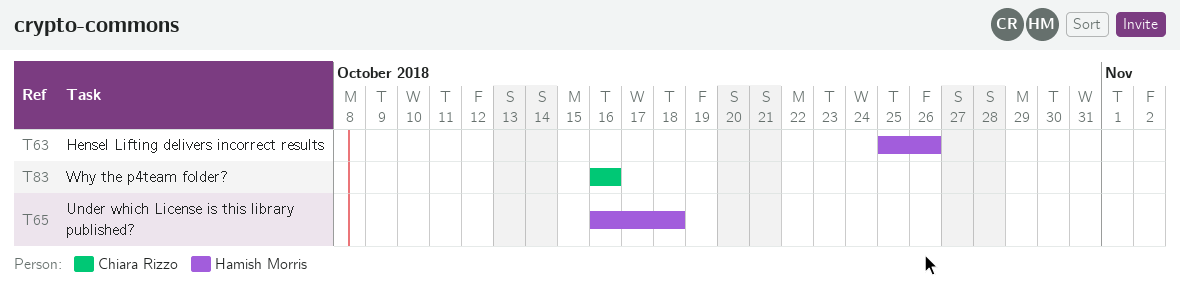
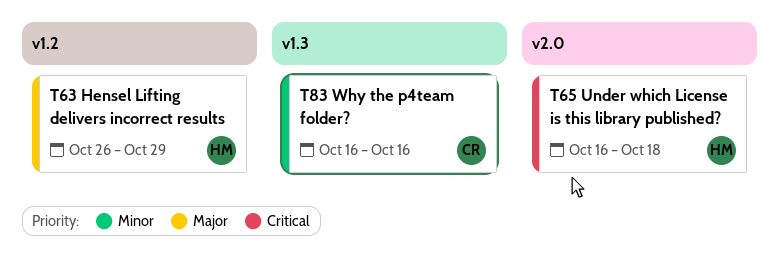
T63, start: Oct 25 -> Oct 26
T63, due: Oct 26 -> Oct 29

